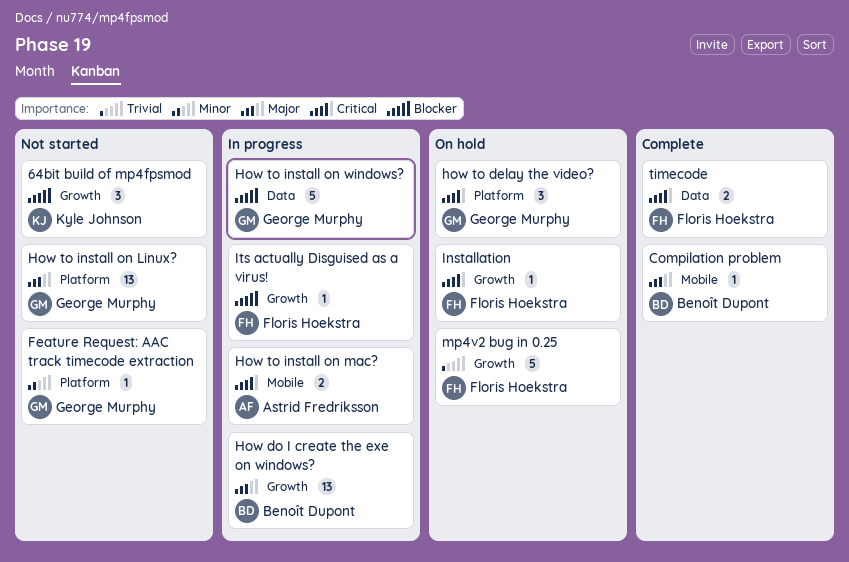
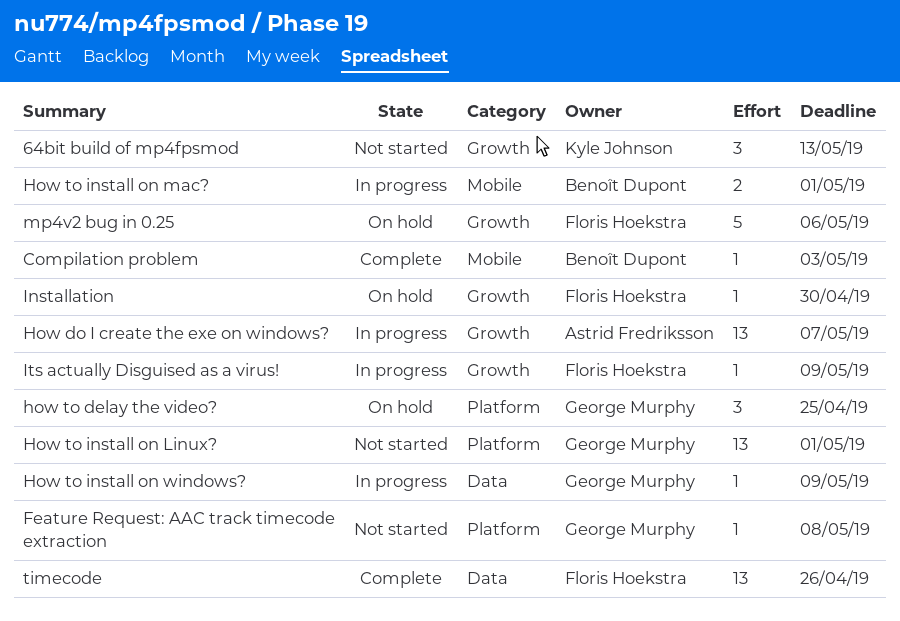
How do I create the exe on windows?, owner: Benoît Dupont -> Astrid Fredriksson
How to install on mac?, owner: Astrid Fredriksson -> Benoît Dupont
How to install on windows?, estimate: 5 -> 1
timecode, estimate: 2 -> 13

